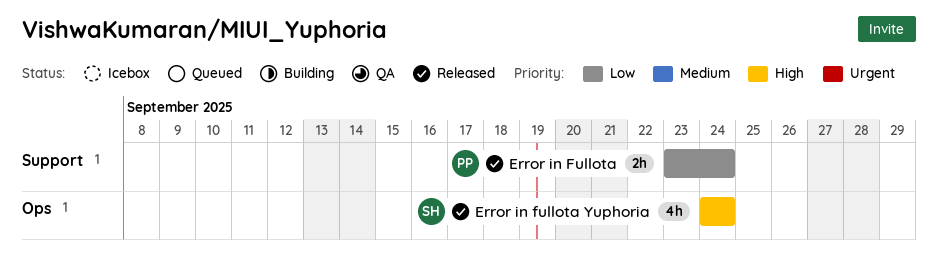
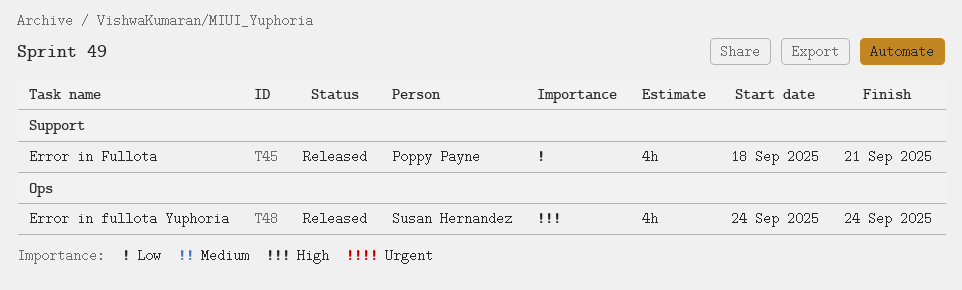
Error in Fullota, estimate: 2h -> 4h
Error in Fullota, start: Sep 23 -> Sep 18
Error in Fullota, due: Sep 24 -> Sep 21

